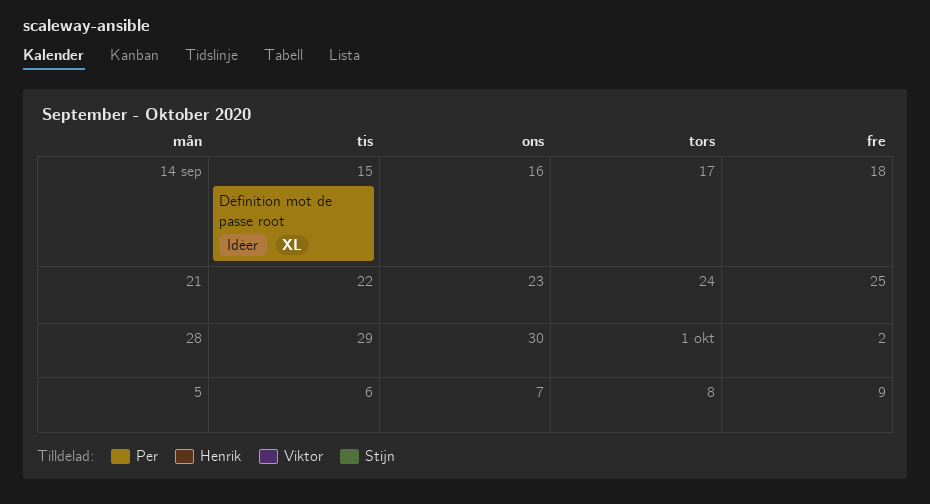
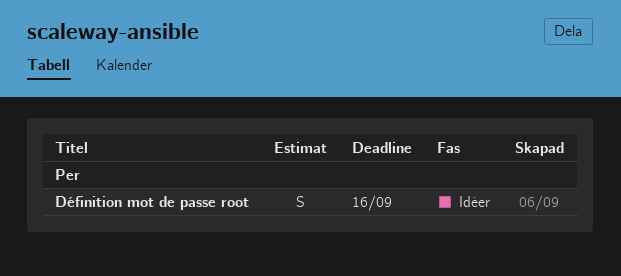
Définition mot de passe root, estimate: XL -> S
Définition mot de passe root, due: Sep 15 -> Sep 16

